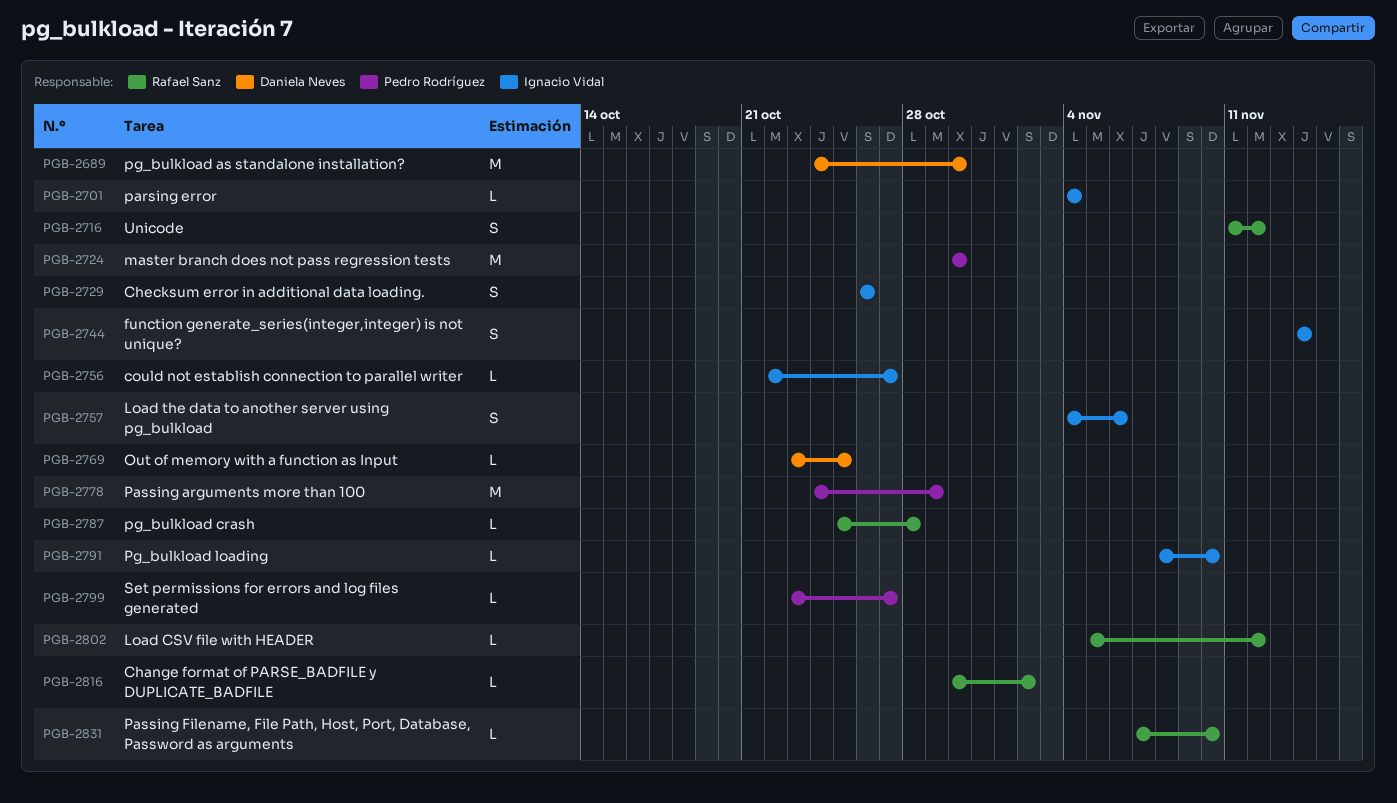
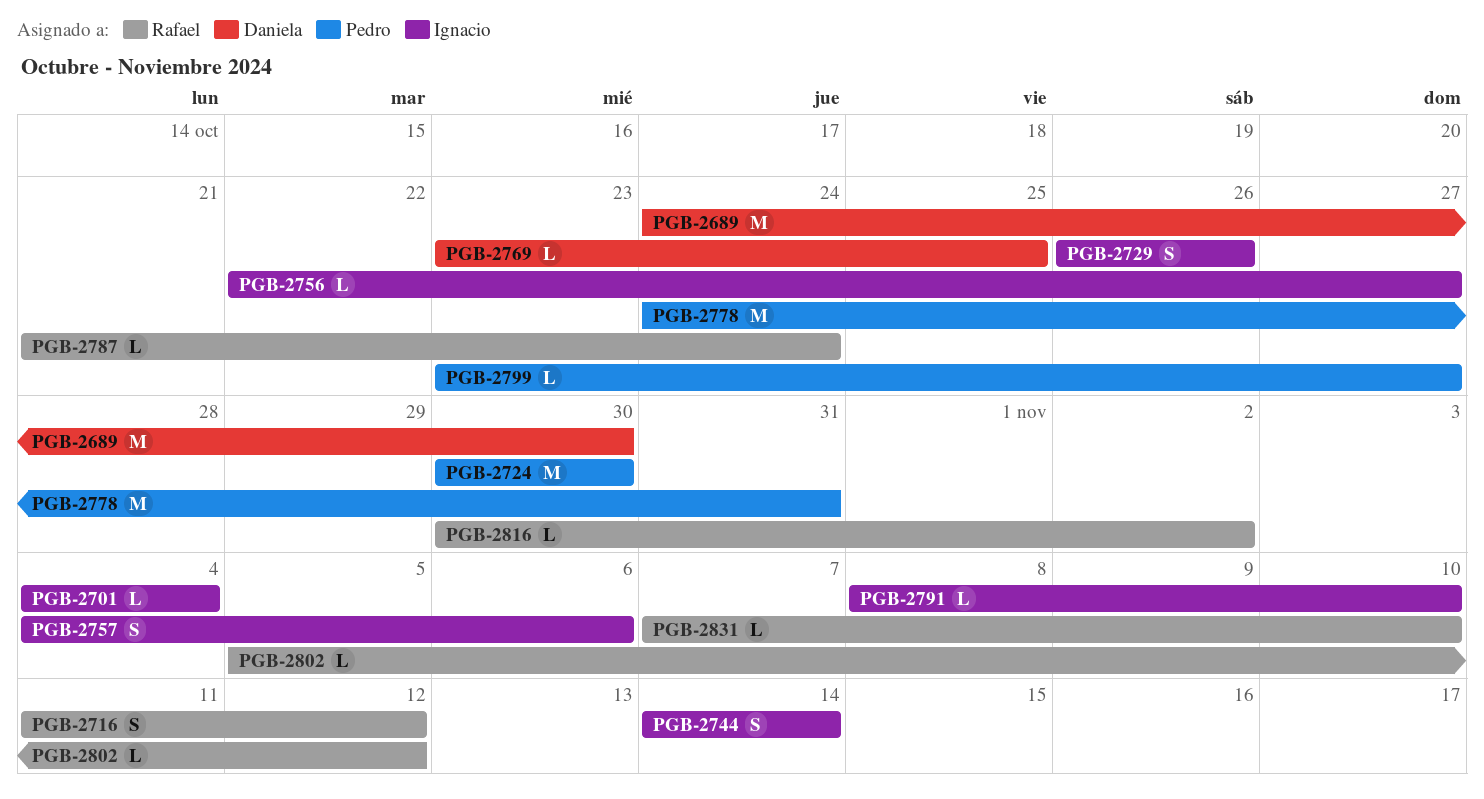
PGB-2778, due: Oct 29 -> Oct 31
PGB-2787, start: Oct 25 -> Oct 21
PGB-2787, due: Oct 28 -> Oct 24

